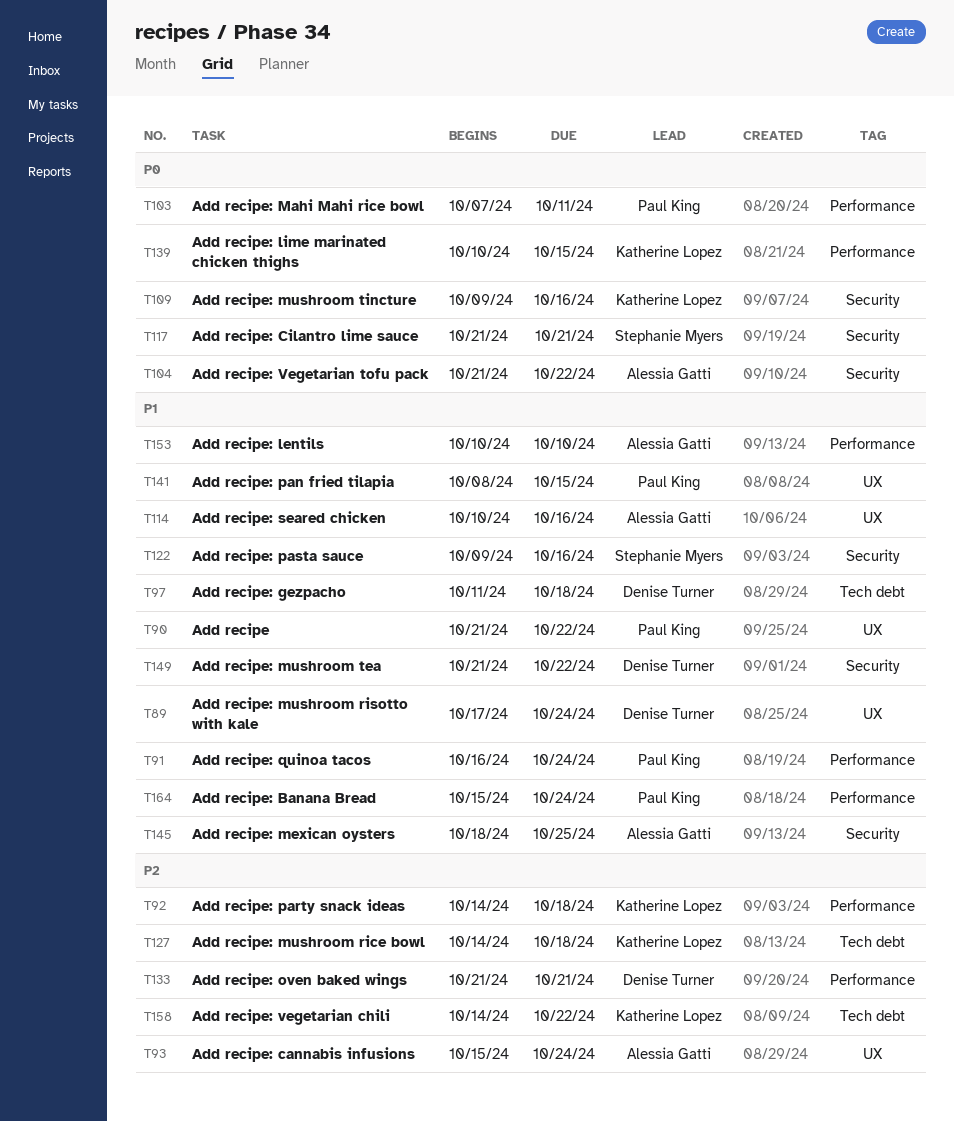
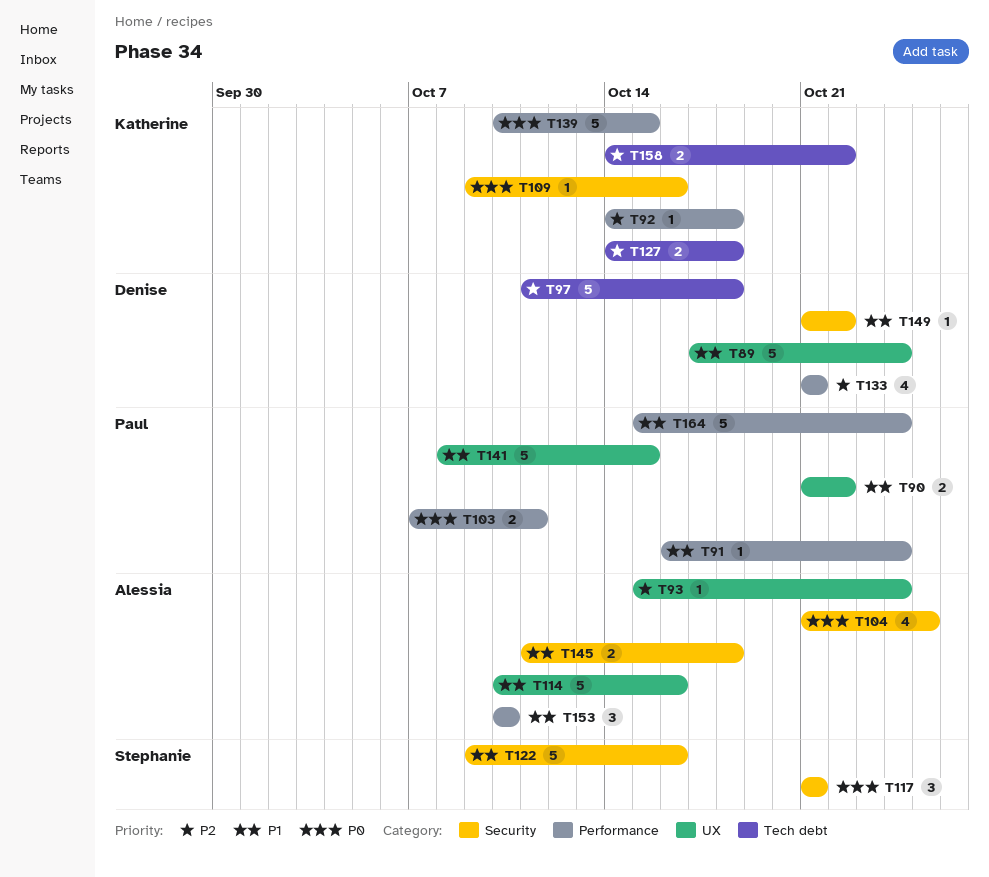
T97, priority: P1 -> P2
T104, due: Oct 22 -> Oct 25
T145, start: Oct 18 -> Oct 11
T145, due: Oct 25 -> Oct 18

